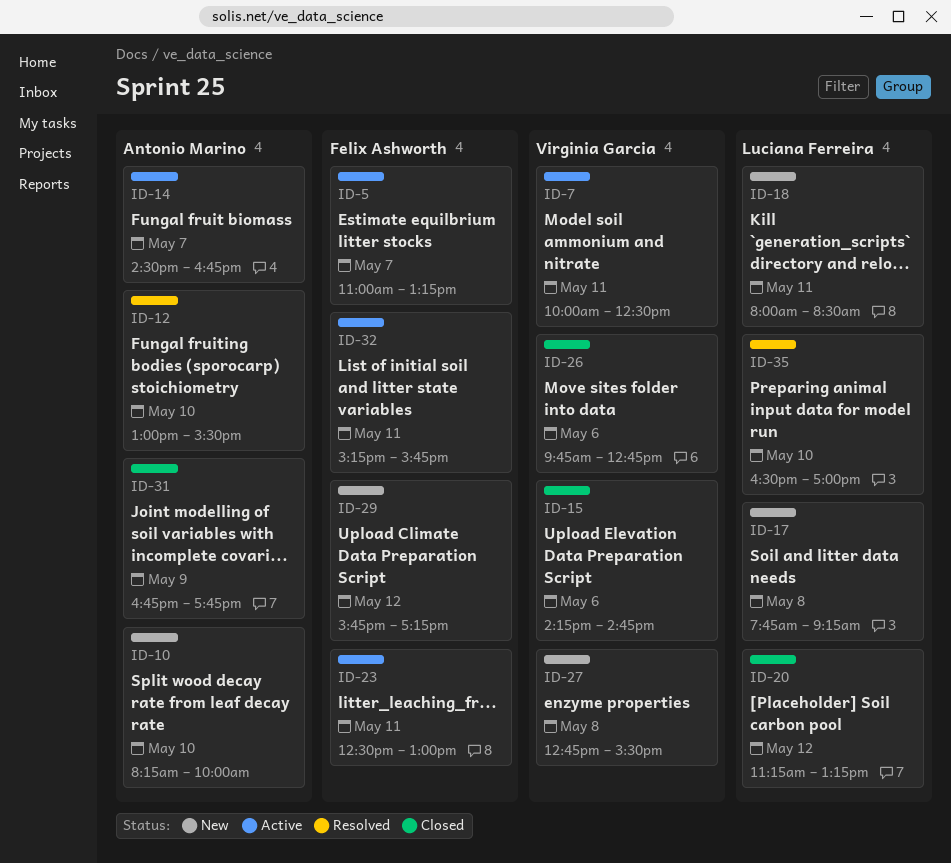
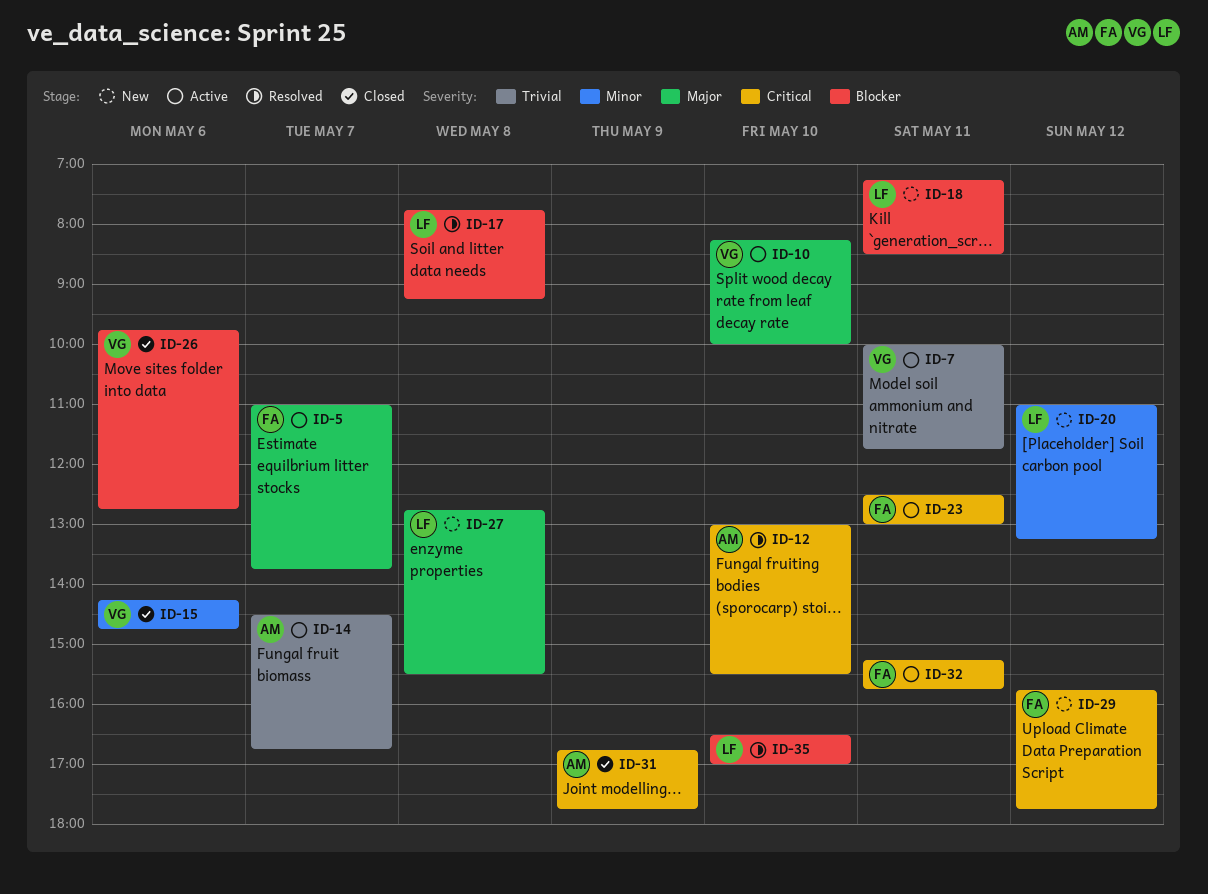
ID-5, ends: 13:15 -> 13:45
ID-7, ends: 12:30 -> 11:45
ID-10, status: New -> Active
ID-10, owner: Antonio Marino -> Virginia Garcia
ID-17, status: New -> Resolved
ID-18, begins: 08:00 -> 07:15
ID-20, status: Closed -> New
ID-20, begins: 11:15 -> 11:00
ID-27, owner: Virginia Garcia -> Luciana Ferreira
ID-29, ends: 17:15 -> 17:45

